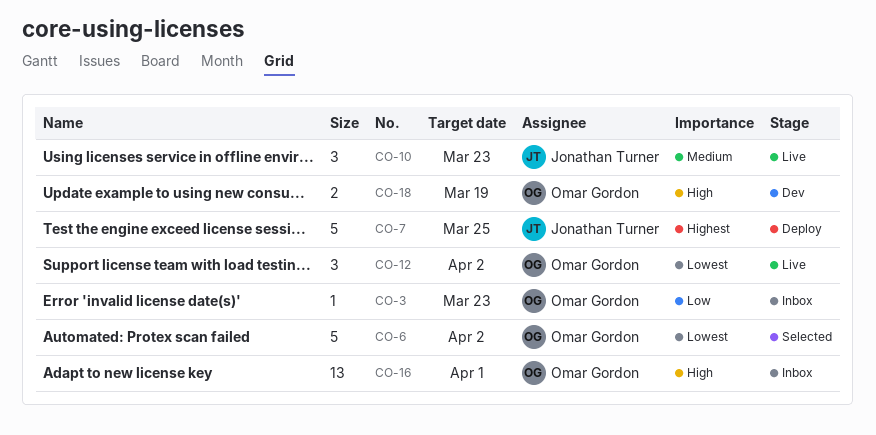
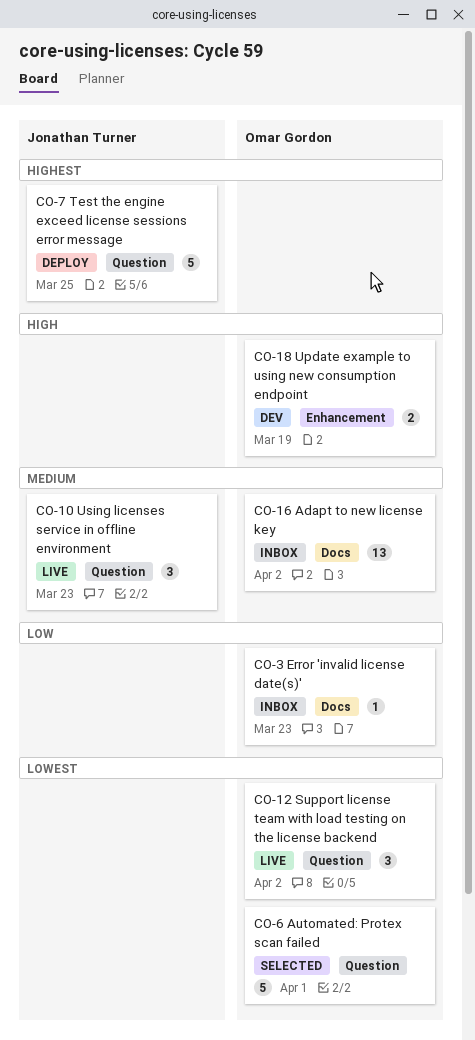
CO-6, due: Apr 2 -> Apr 1
CO-16, priority: High -> Medium
CO-16, due: Apr 1 -> Apr 2

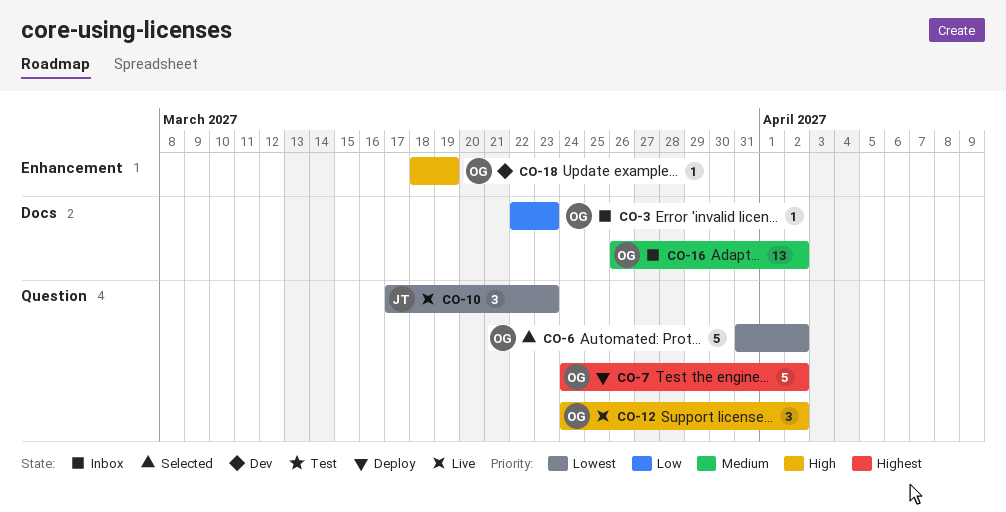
CO-6, due: Apr 1 -> Apr 2
CO-7, owner: Jonathan Turner -> Omar Gordon
CO-7, due: Mar 25 -> Apr 2
CO-10, priority: Medium -> Lowest
CO-12, priority: Lowest -> High
CO-18, estimate: 2 -> 1

